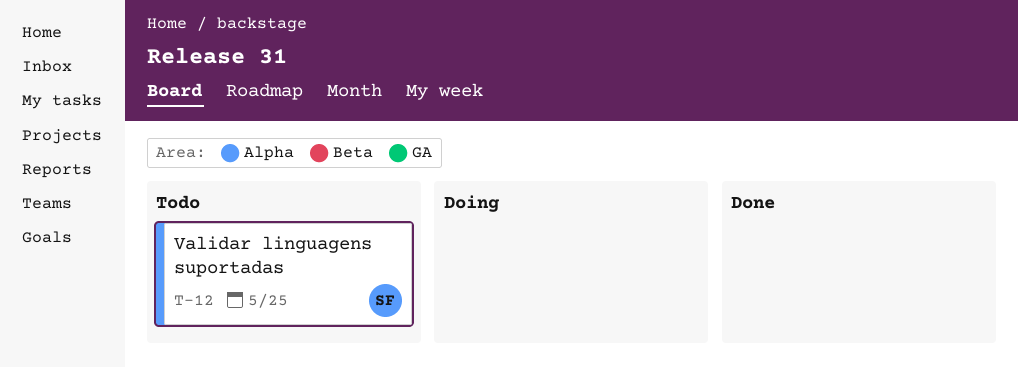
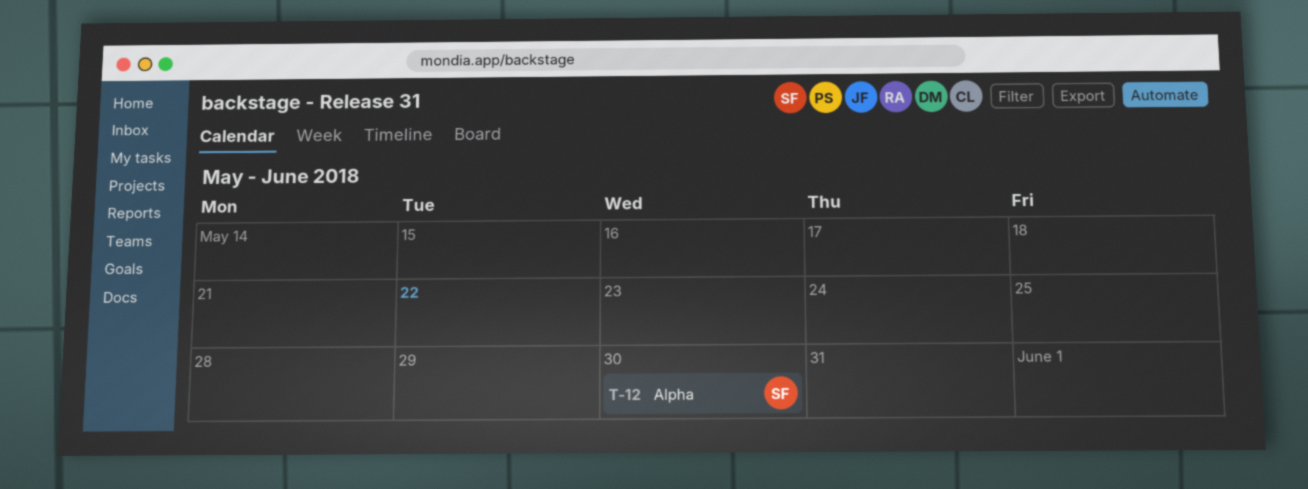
T-12, due: May 25 -> May 30

